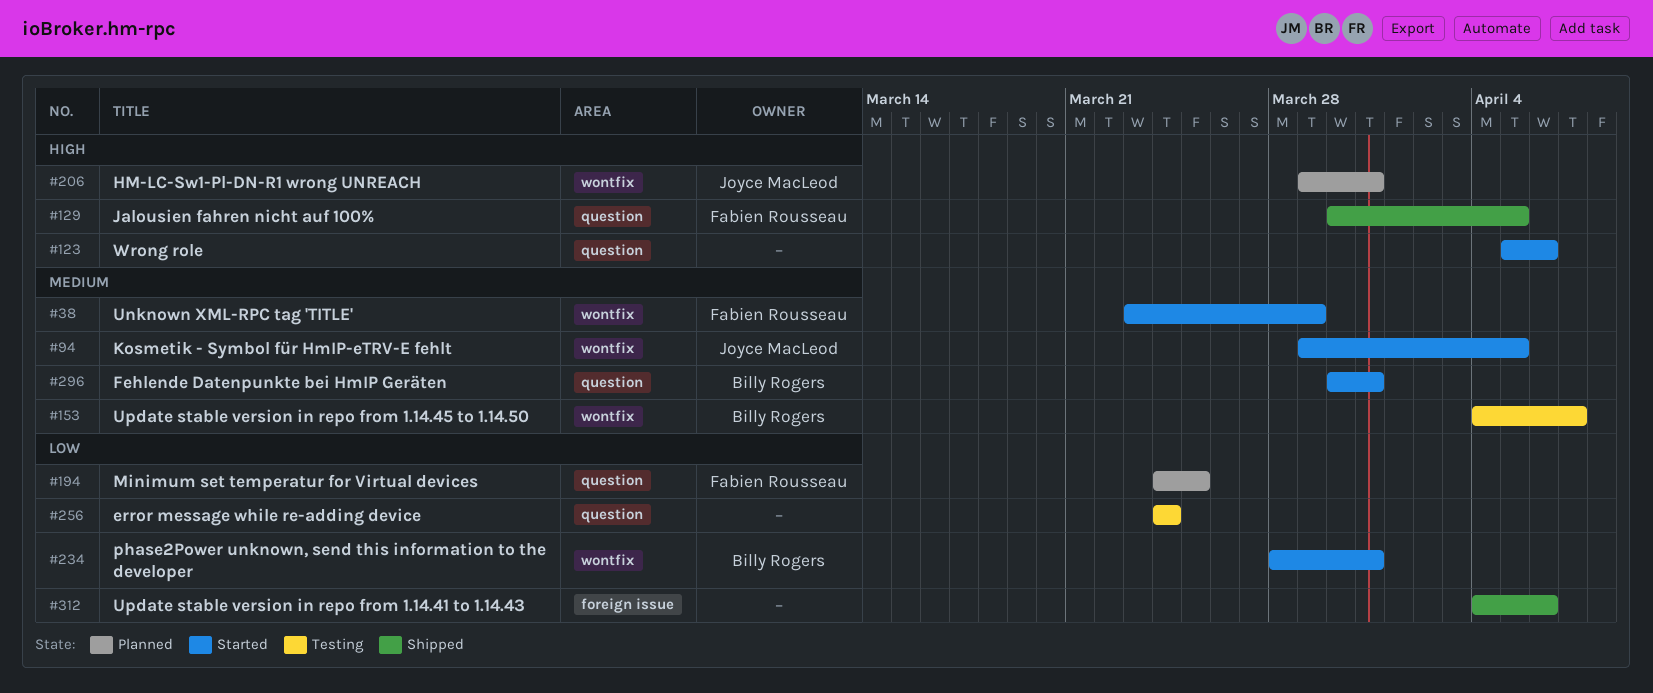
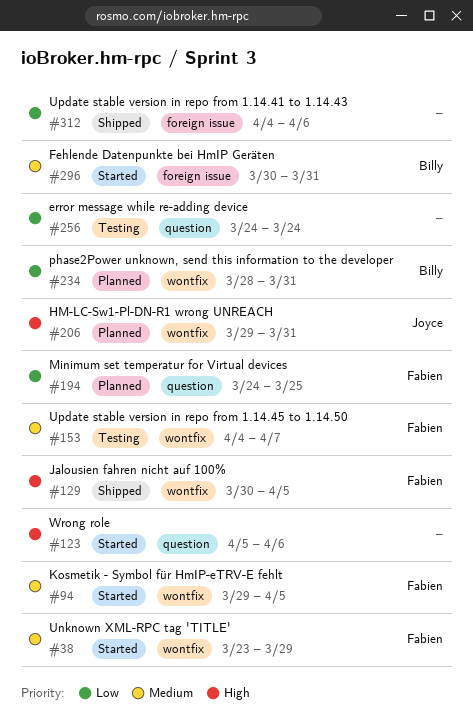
#94, owner: Joyce MacLeod -> Fabien Rousseau
#129, label: question -> wontfix
#153, owner: Billy Rogers -> Fabien Rousseau
#234, status: Started -> Planned
#296, label: question -> foreign issue

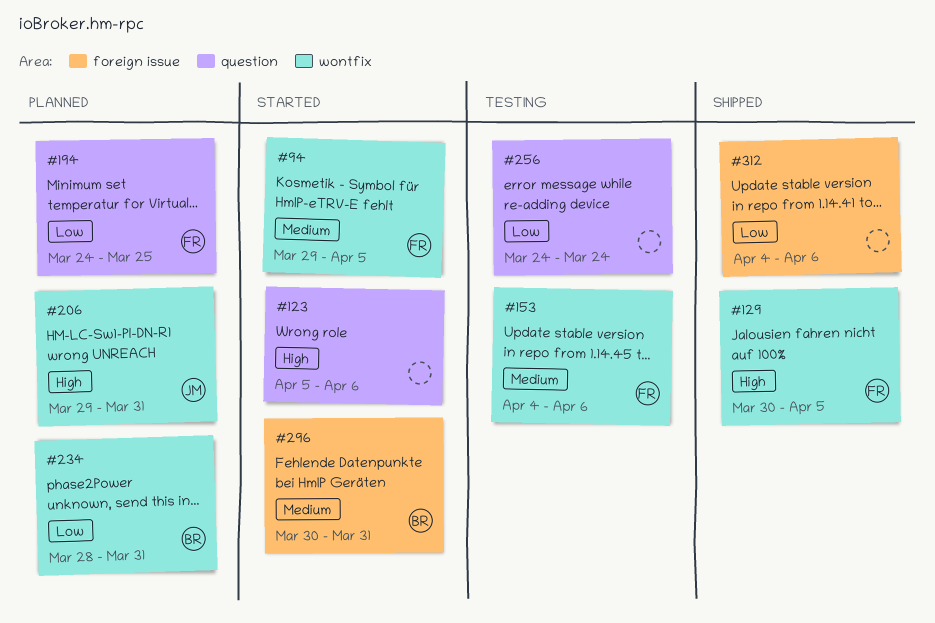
#38: present -> none
#153, due: Apr 7 -> Apr 6

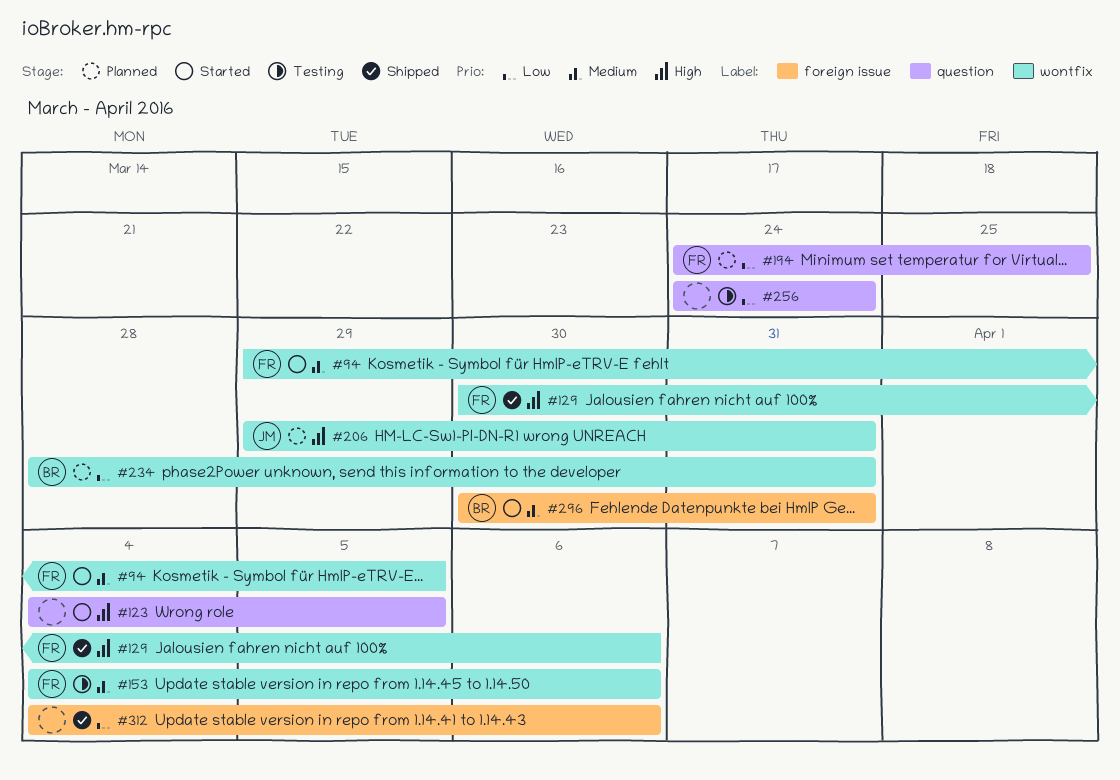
#123, start: Apr 5 -> Apr 4
#123, due: Apr 6 -> Apr 5
#129, due: Apr 5 -> Apr 6

